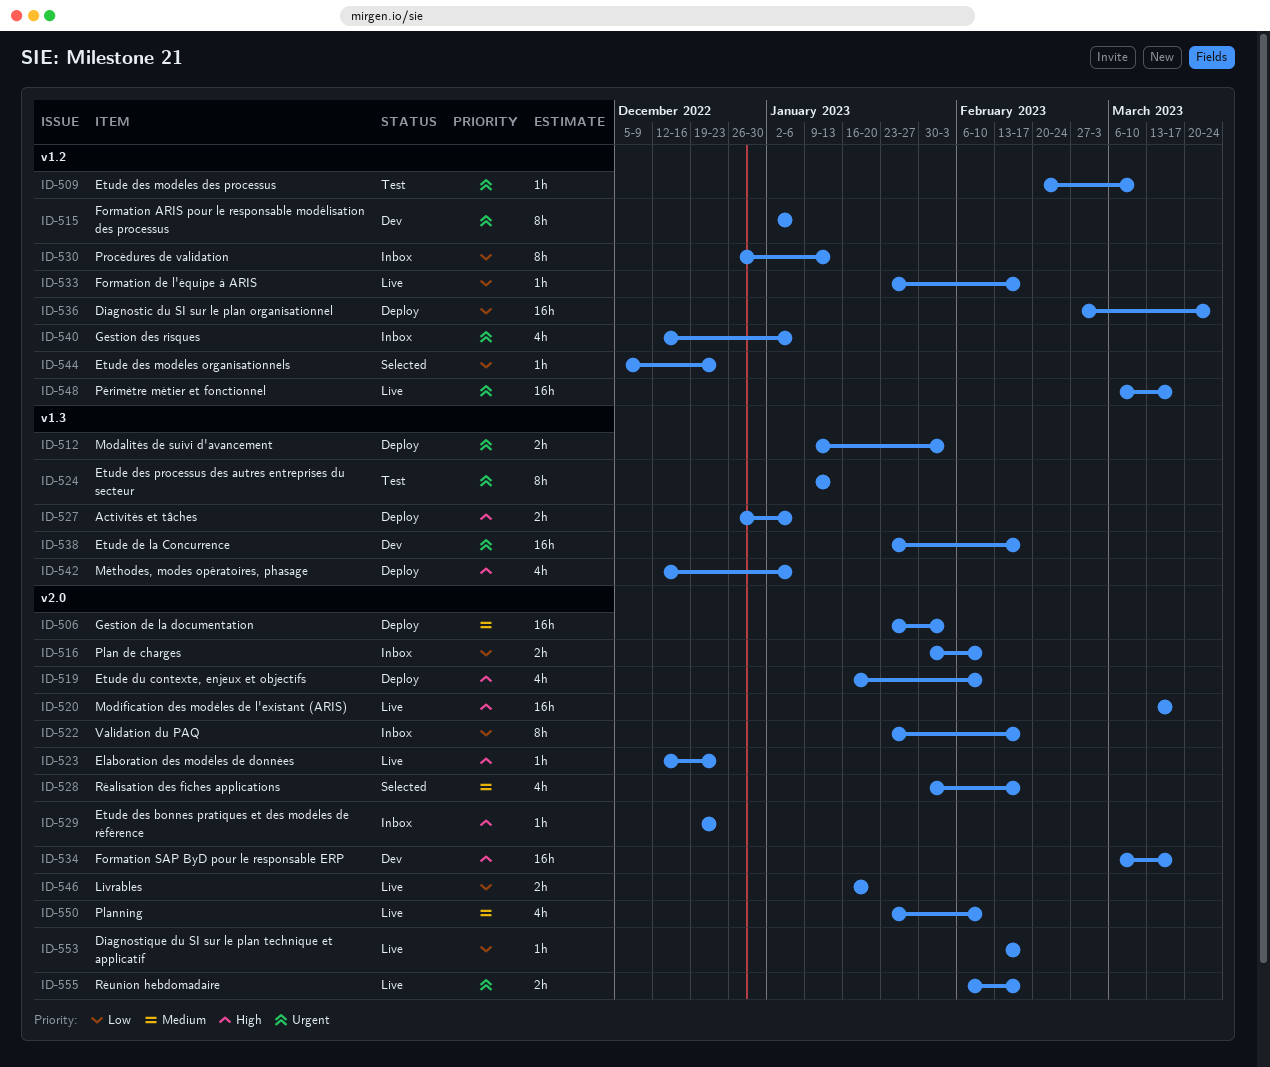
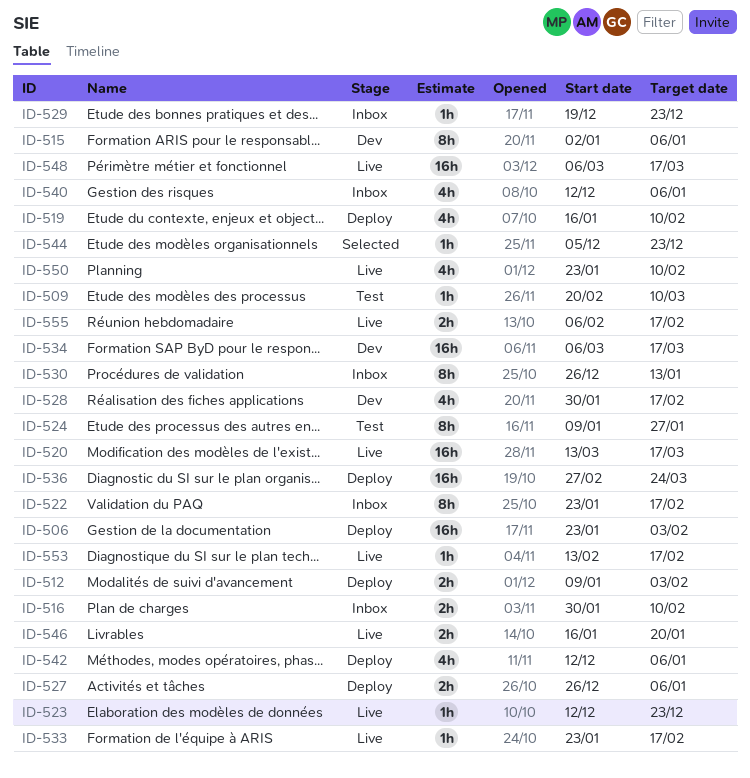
ID-524, due: Jan 13 -> Jan 27
ID-528, status: Selected -> Dev
ID-538: present -> none

